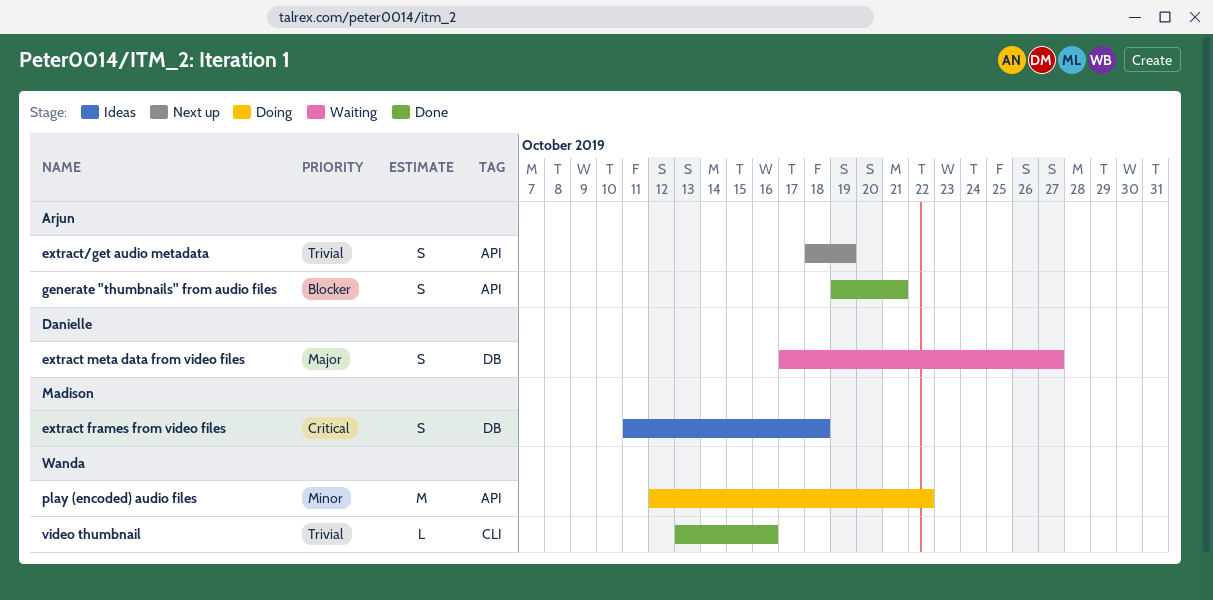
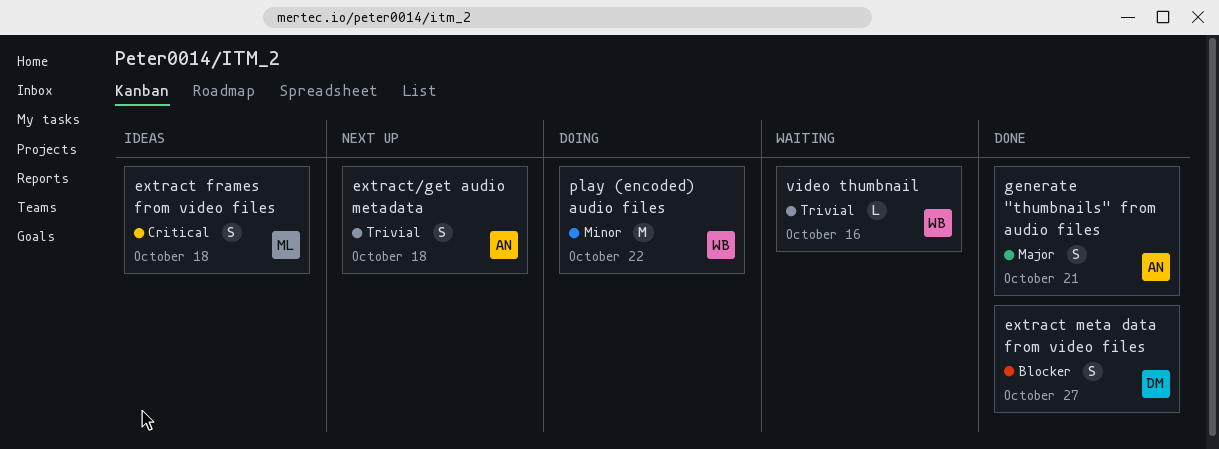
extract meta data from video files, status: Waiting -> Done
extract meta data from video files, priority: Major -> Blocker
extract/get audio metadata, due: Oct 19 -> Oct 18
generate "thumbnails" from audio files, priority: Blocker -> Major
video thumbnail, status: Done -> Waiting

